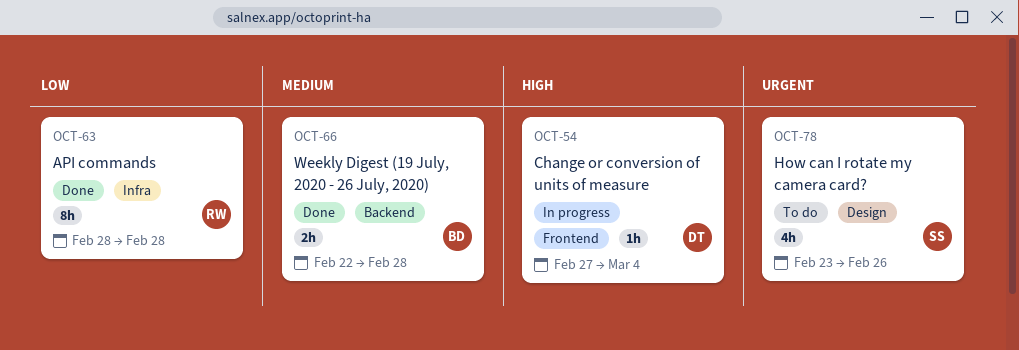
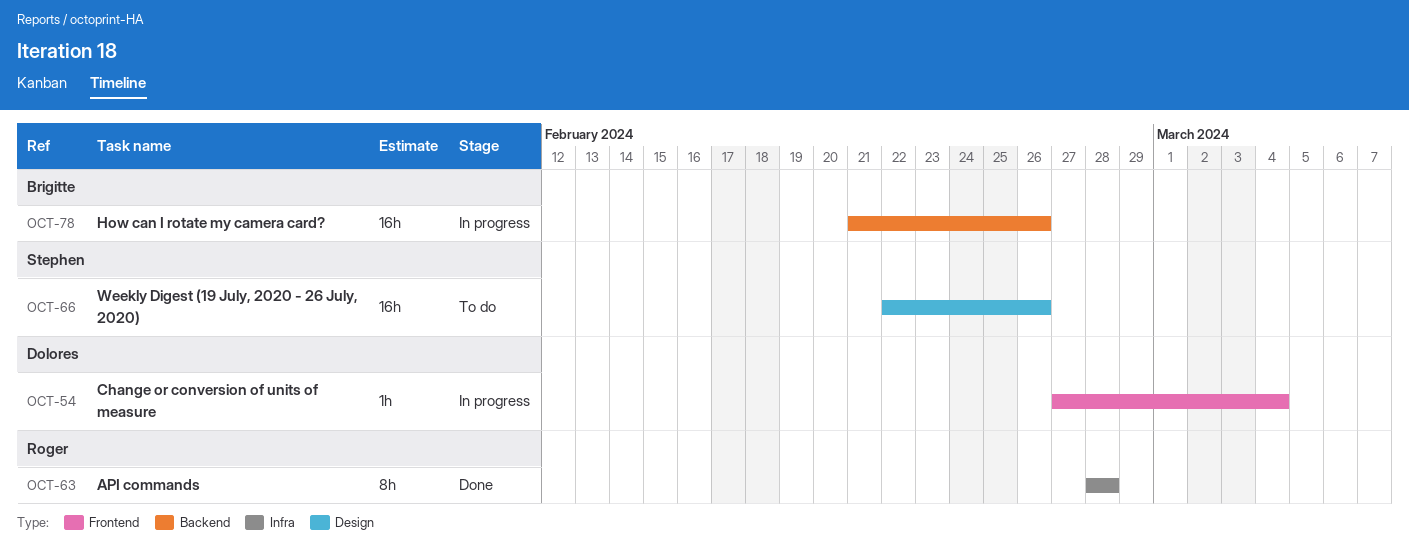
OCT-66, status: Done -> To do
OCT-66, owner: Brigitte -> Stephen
OCT-66, label: Backend -> Design
OCT-66, estimate: 2h -> 16h
OCT-66, due: Feb 28 -> Feb 26
OCT-78, status: To do -> In progress
OCT-78, owner: Stephen -> Brigitte
OCT-78, label: Design -> Backend
OCT-78, estimate: 4h -> 16h
OCT-78, start: Feb 23 -> Feb 21

